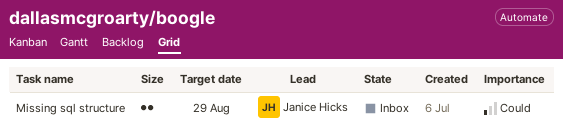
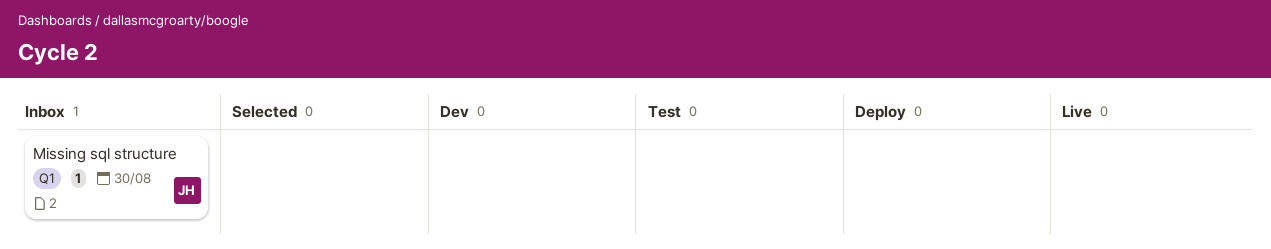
Missing sql structure, estimate: 2 -> 1
Missing sql structure, due: Aug 29 -> Aug 30

